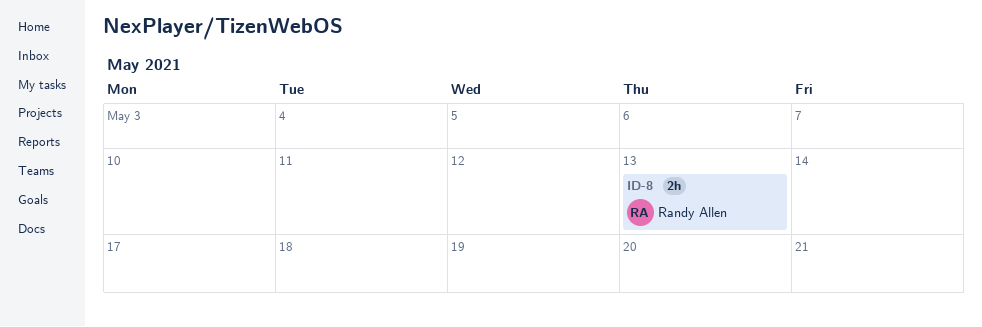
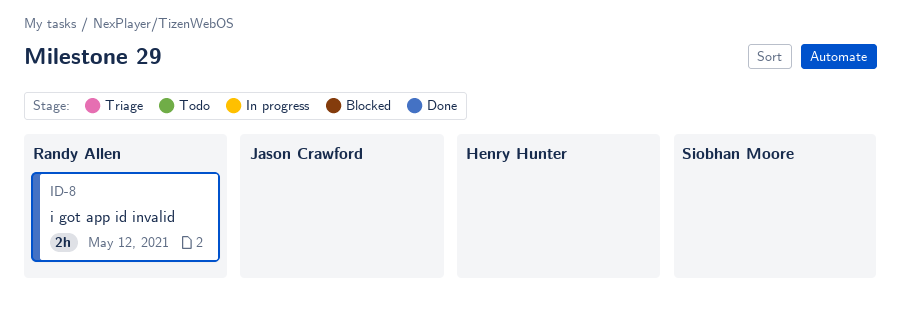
ID-8, due: May 13 -> May 12

